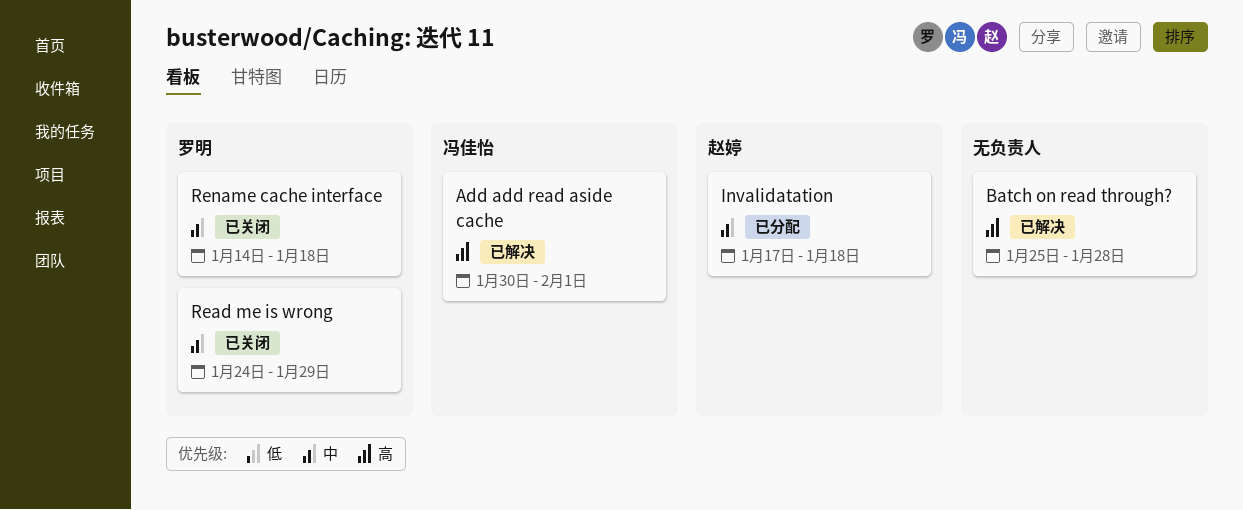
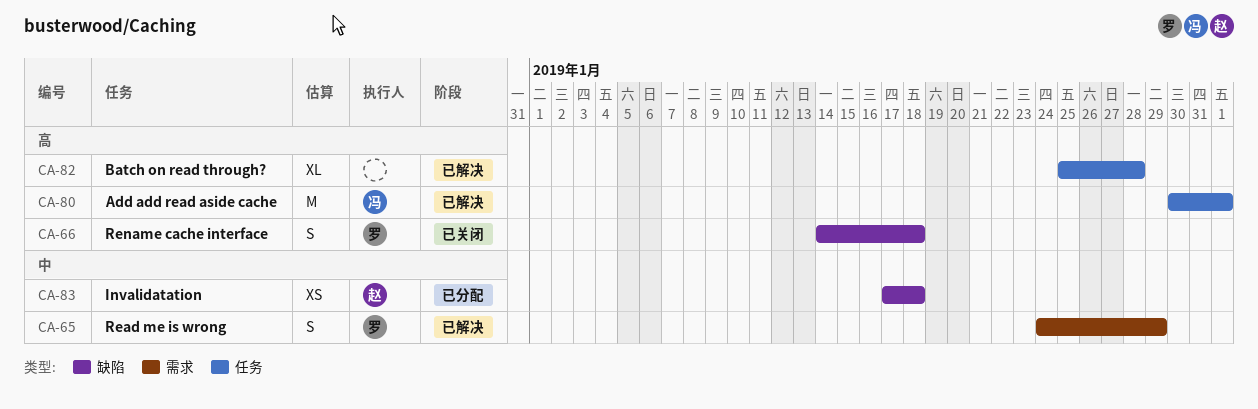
Read me is wrong, status: 已关闭 -> 已解决
Rename cache interface, priority: 中 -> 高

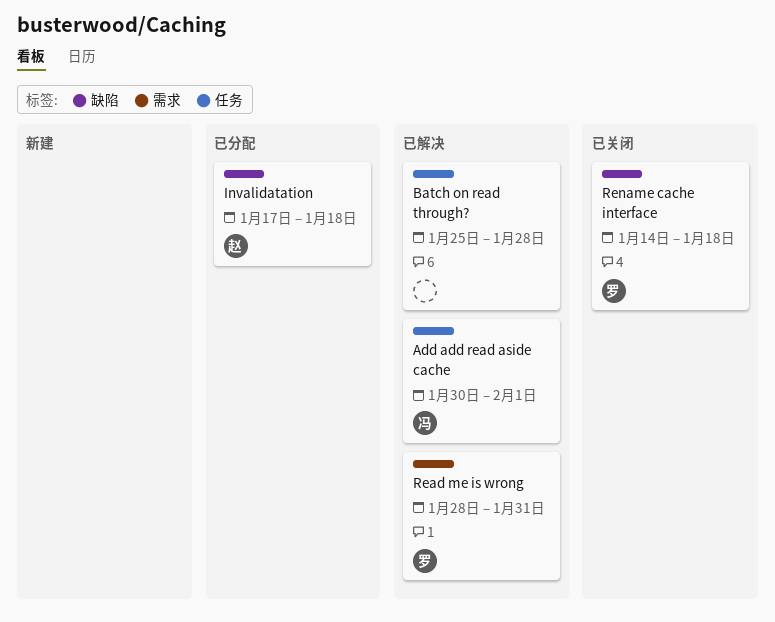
Read me is wrong, start: Jan 24 -> Jan 28
Read me is wrong, due: Jan 29 -> Jan 31

